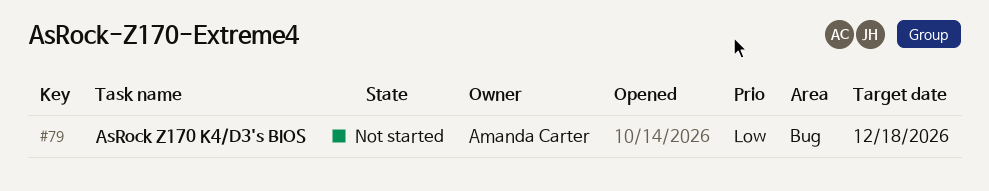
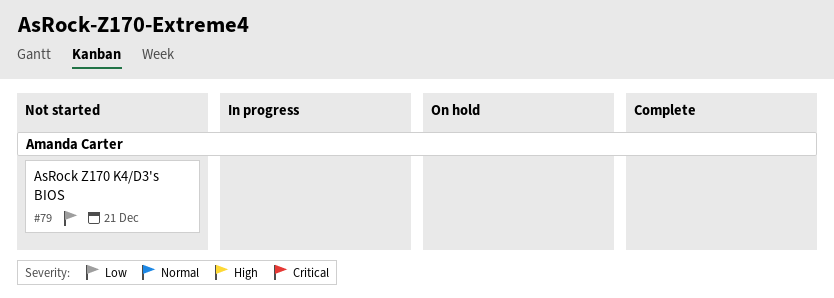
#79, due: Dec 18 -> Dec 21

